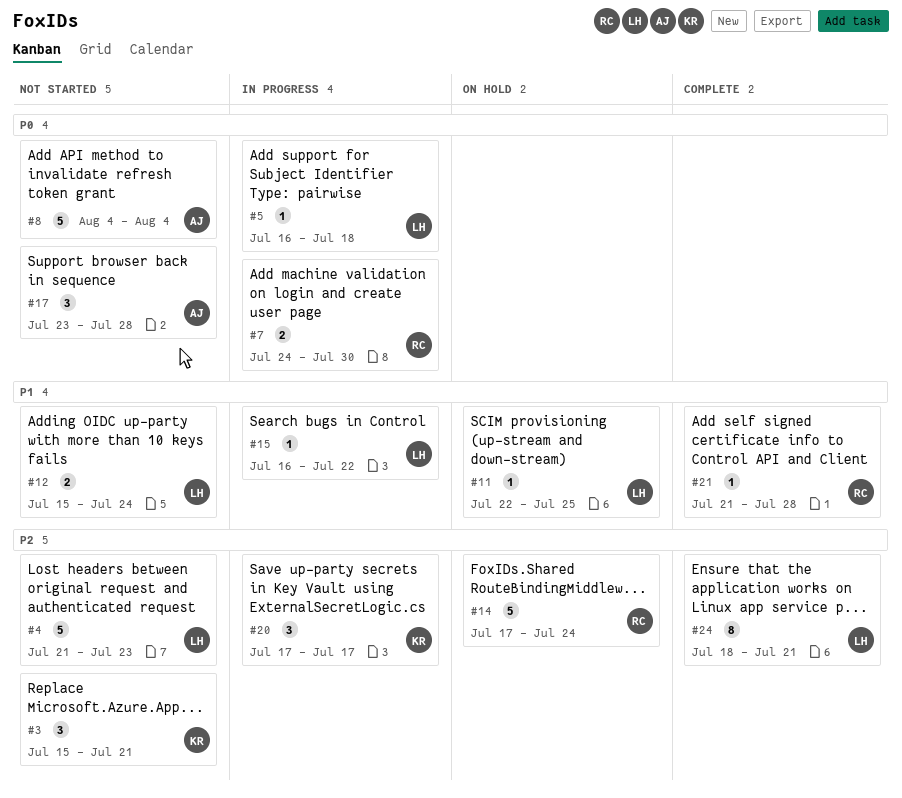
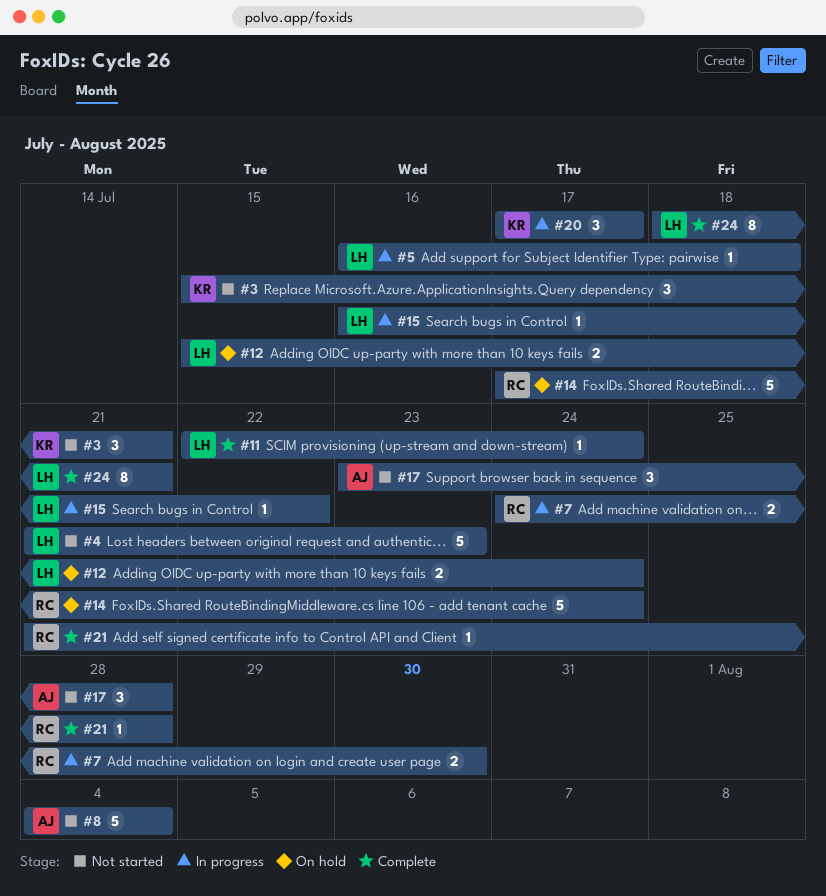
#11, status: On hold -> Complete
#11, due: Jul 25 -> Jul 24
#12, status: Not started -> On hold

